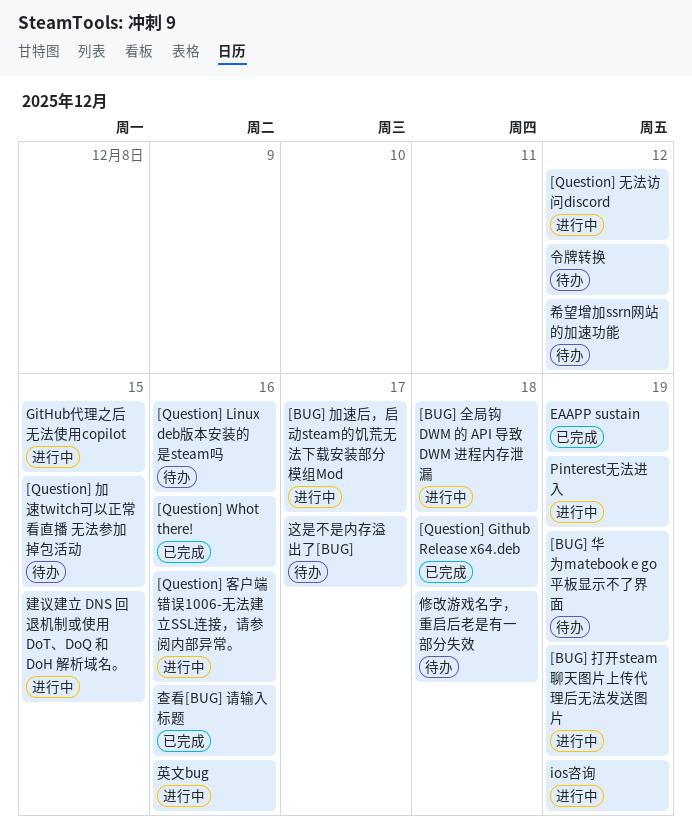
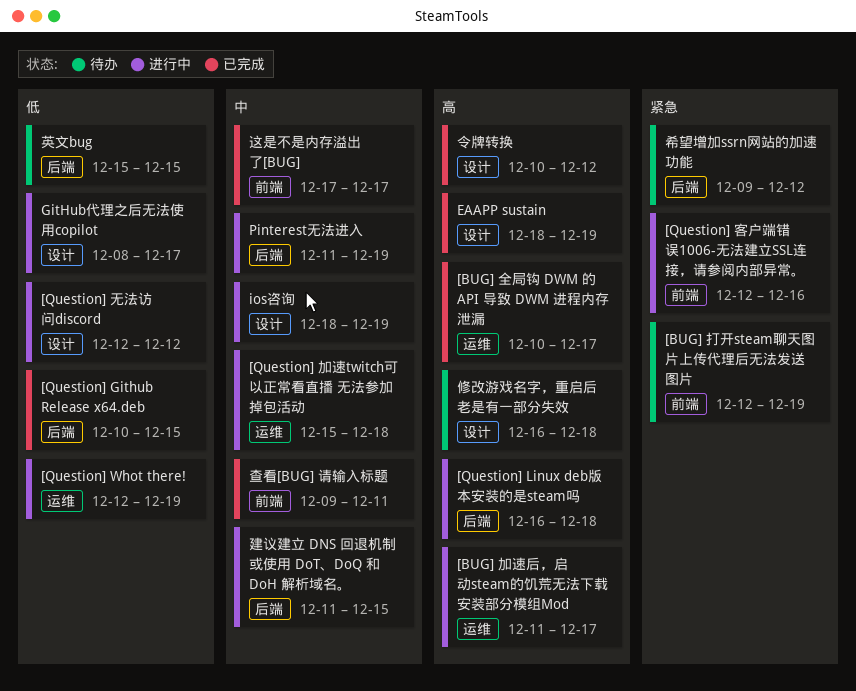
[BUG] 全局钩 DWM 的 API 导致 DWM 进程内存泄漏, status: 进行中 -> 已完成
[BUG] 全局钩 DWM 的 API 导致 DWM 进程内存泄漏, due: Dec 18 -> Dec 17
[BUG] 华为matebook e go平板显示不了界面: present -> none
[BUG] 打开steam聊天图片上传代理后无法发送图片, status: 进行中 -> 待办
[Question] Github Release x64.deb, due: Dec 18 -> Dec 15
[Question] Linux deb版本安装的是steam吗, status: 待办 -> 进行中
[Question] Linux deb版本安装的是steam吗, due: Dec 16 -> Dec 18
[Question] Whot there!, status: 已完成 -> 进行中
[Question] Whot there!, due: Dec 16 -> Dec 19
[Question] 加速twitch可以正常看直播 无法参加掉包活动, status: 待办 -> 进行中
[Question] 加速twitch可以正常看直播 无法参加掉包活动, due: Dec 15 -> Dec 18
GitHub代理之后无法使用copilot, due: Dec 15 -> Dec 17
令牌转换, status: 待办 -> 已完成
查看[BUG] 请输入标题, due: Dec 16 -> Dec 11
英文bug, status: 进行中 -> 待办
英文bug, due: Dec 16 -> Dec 15
这是不是内存溢出了[BUG], status: 待办 -> 已完成

